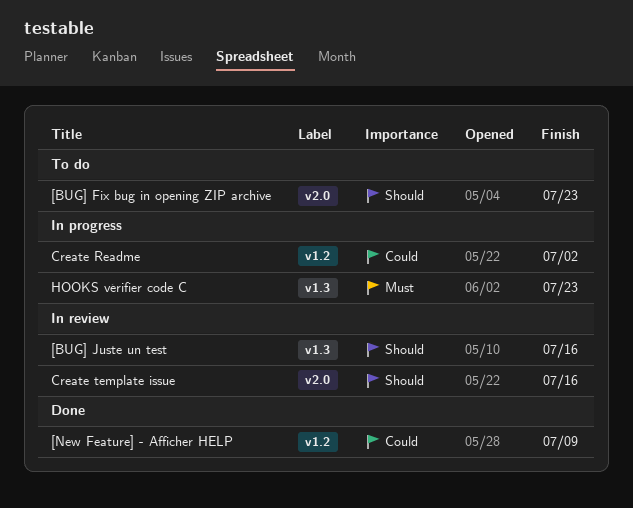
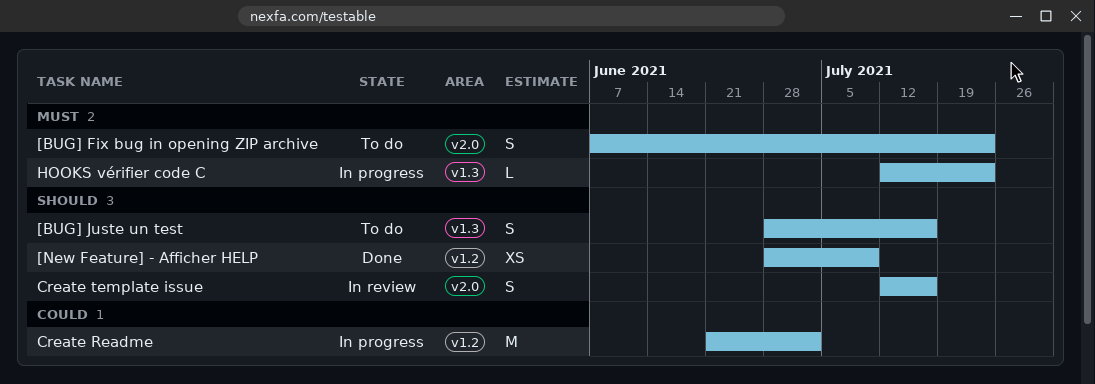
[BUG] Fix bug in opening ZIP archive, priority: Should -> Must
[BUG] Juste un test, status: In review -> To do
[New Feature] - Afficher HELP, priority: Could -> Should

